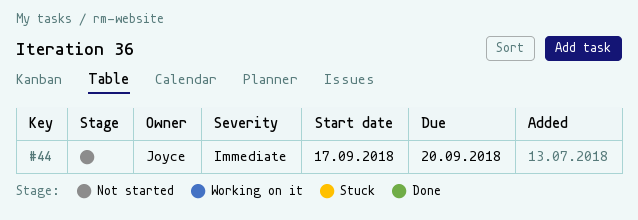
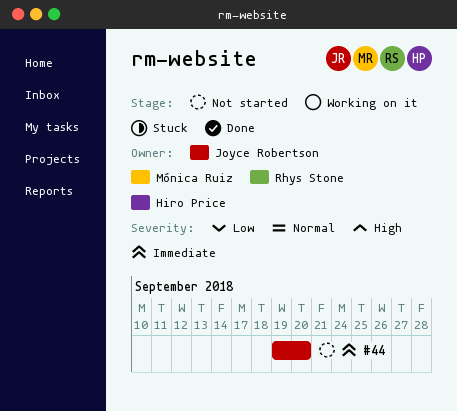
#44, start: Sep 17 -> Sep 19

